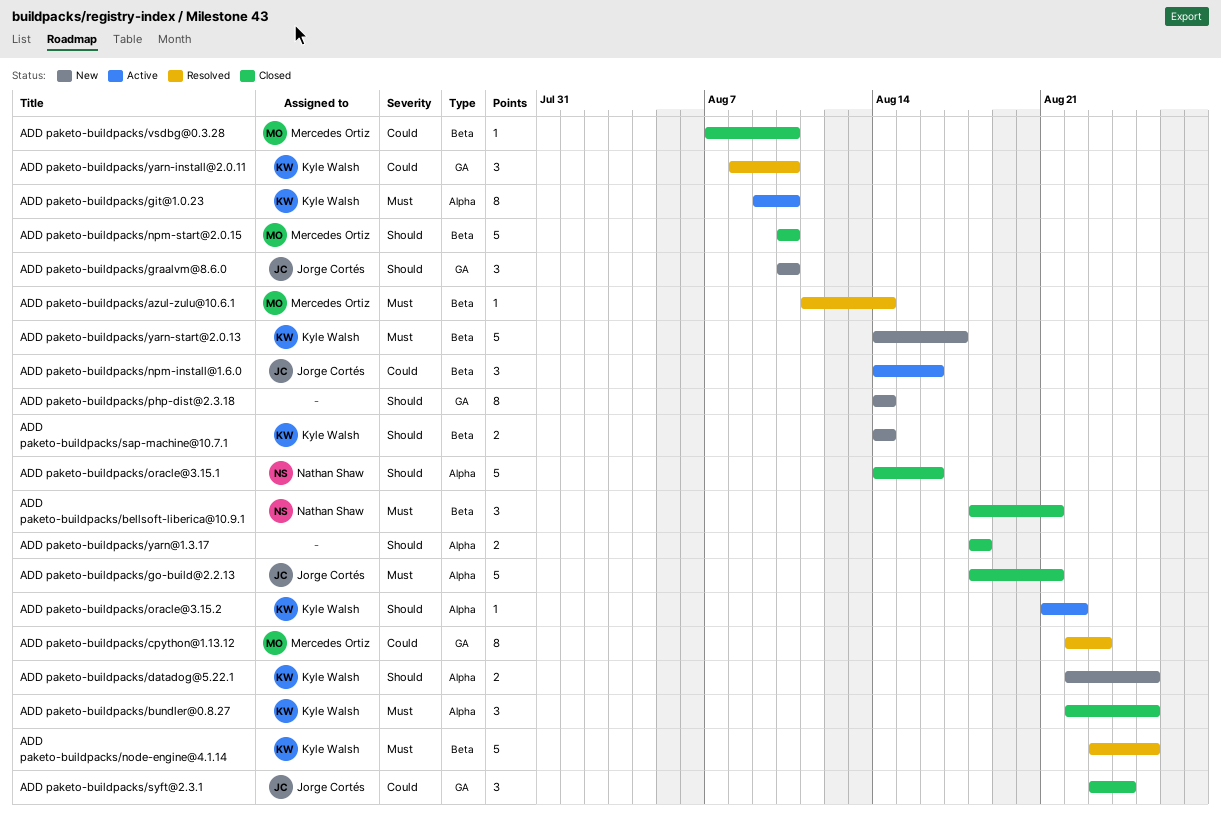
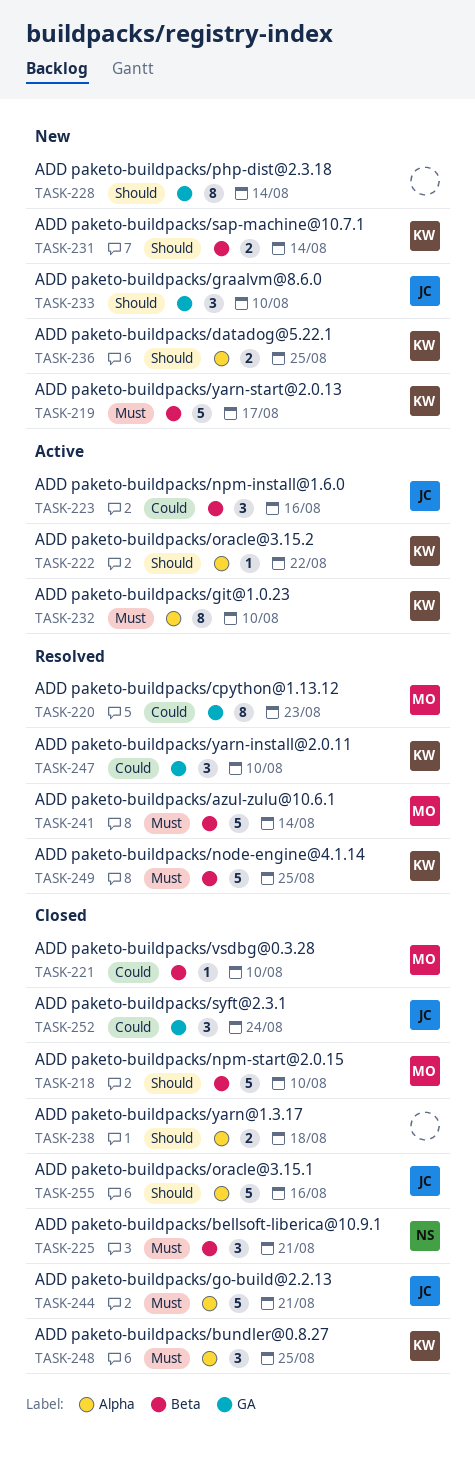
ADD paketo-buildpacks/azul-zulu@10.6.1, estimate: 1 -> 5
ADD paketo-buildpacks/oracle@3.15.1, owner: Nathan Shaw -> Jorge Cortés

